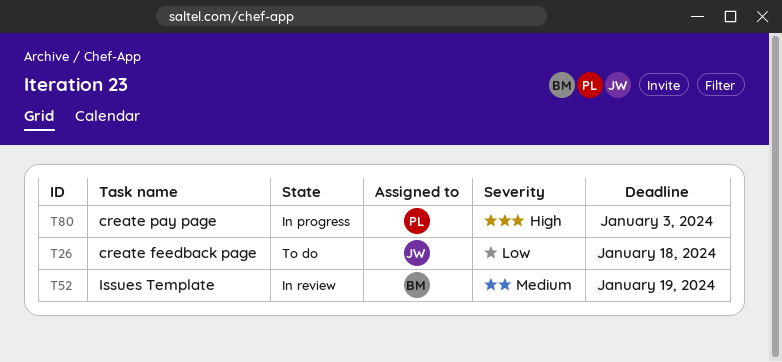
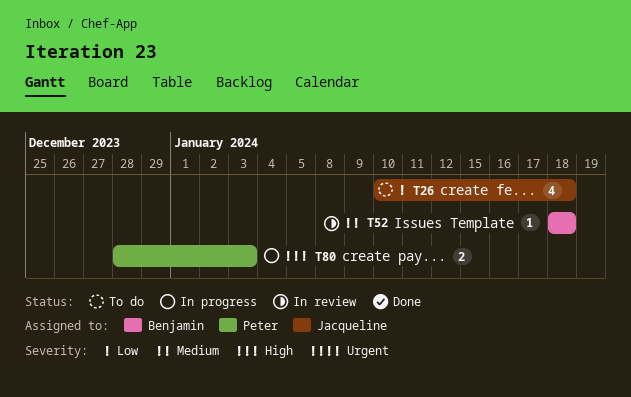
T52, due: Jan 19 -> Jan 18

